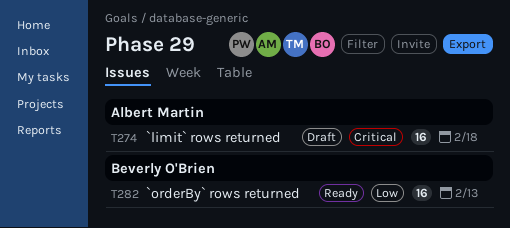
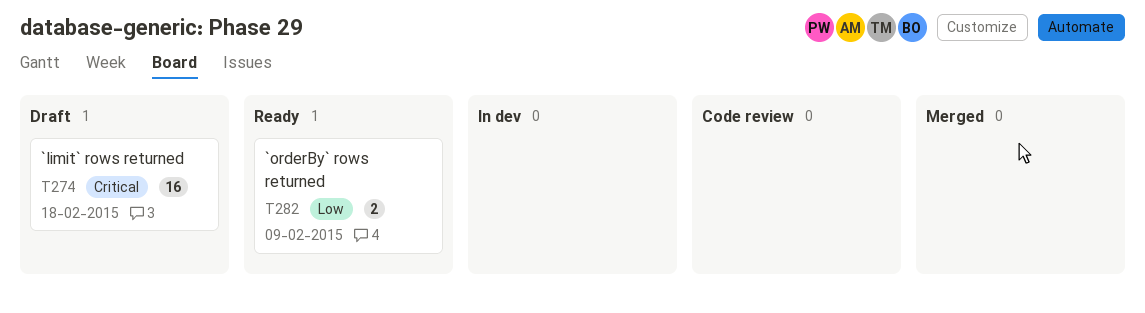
T282, estimate: 16 -> 2
T282, due: Feb 13 -> Feb 9

